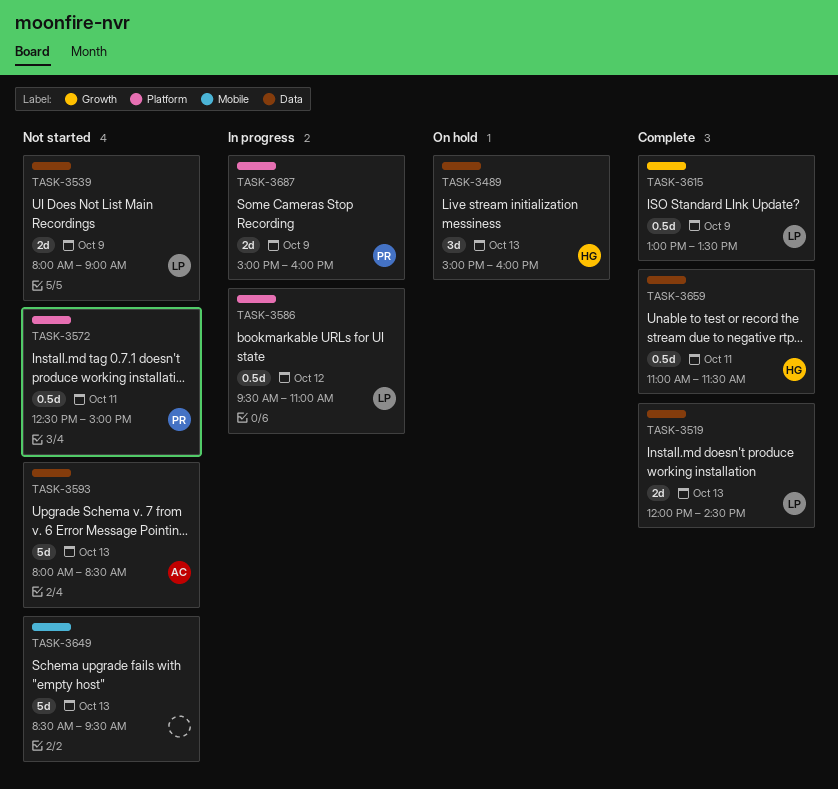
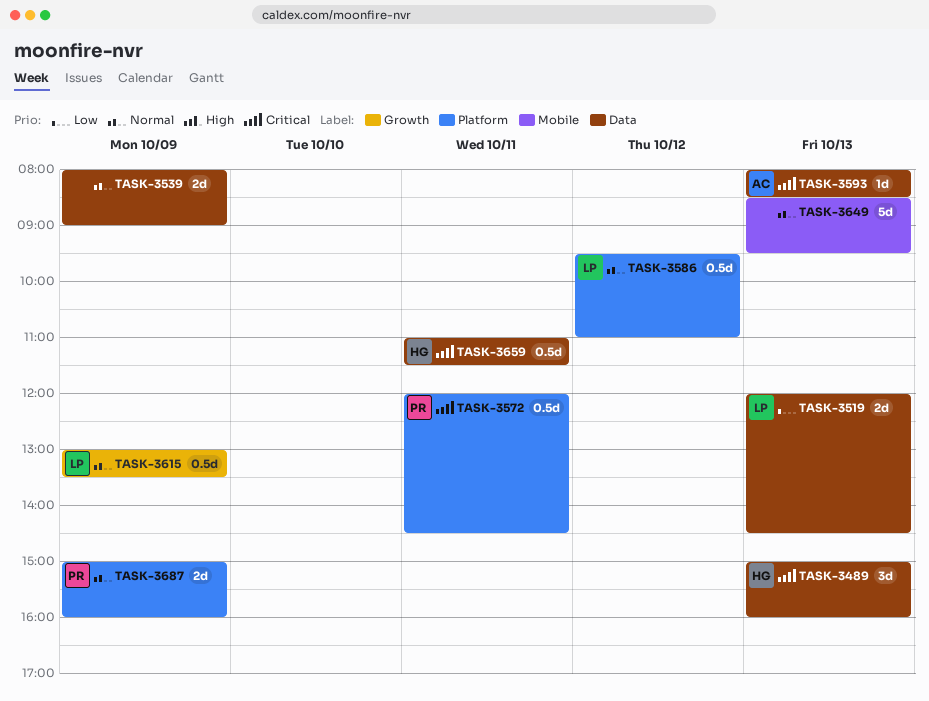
TASK-3539, owner: LP -> none
TASK-3572, begins: 12:30 -> 12:00
TASK-3572, ends: 15:00 -> 14:30
TASK-3593, estimate: 5d -> 1d

